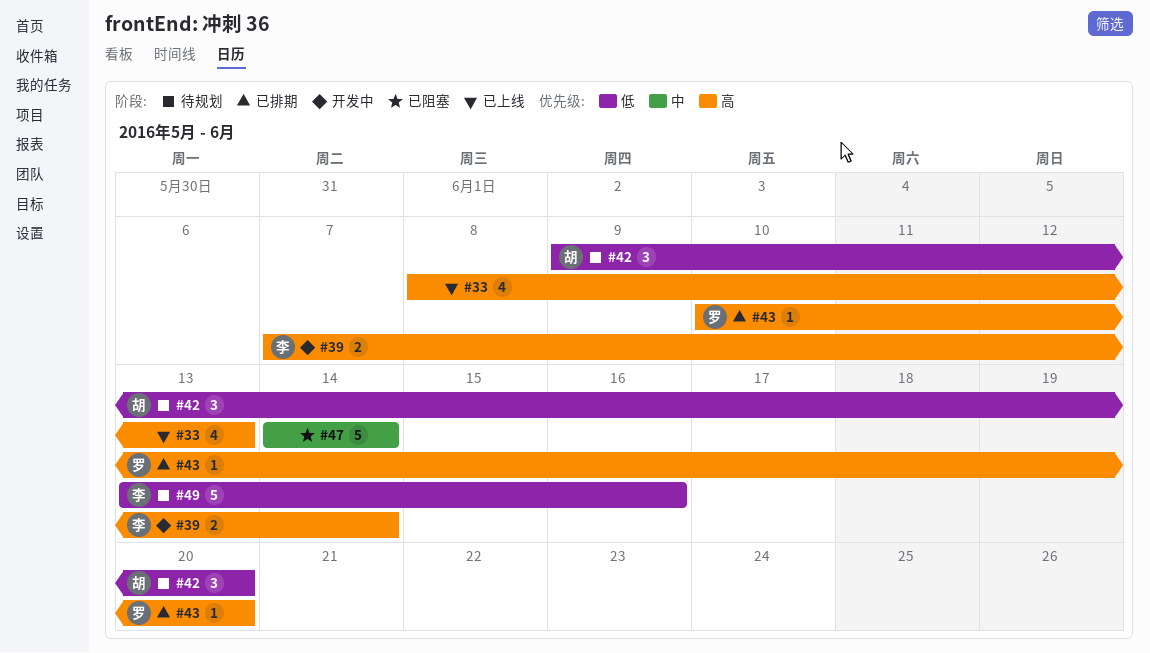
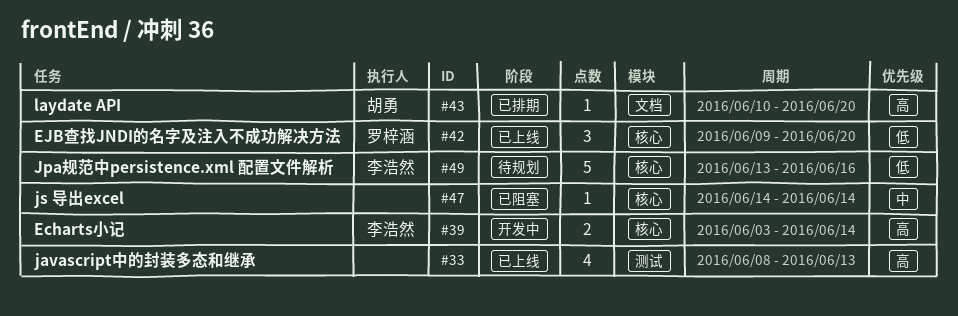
#39, start: Jun 7 -> Jun 3
#42, status: 待规划 -> 已上线
#42, owner: 胡勇 -> 罗梓涵
#43, owner: 罗梓涵 -> 胡勇
#47, estimate: 5 -> 1

